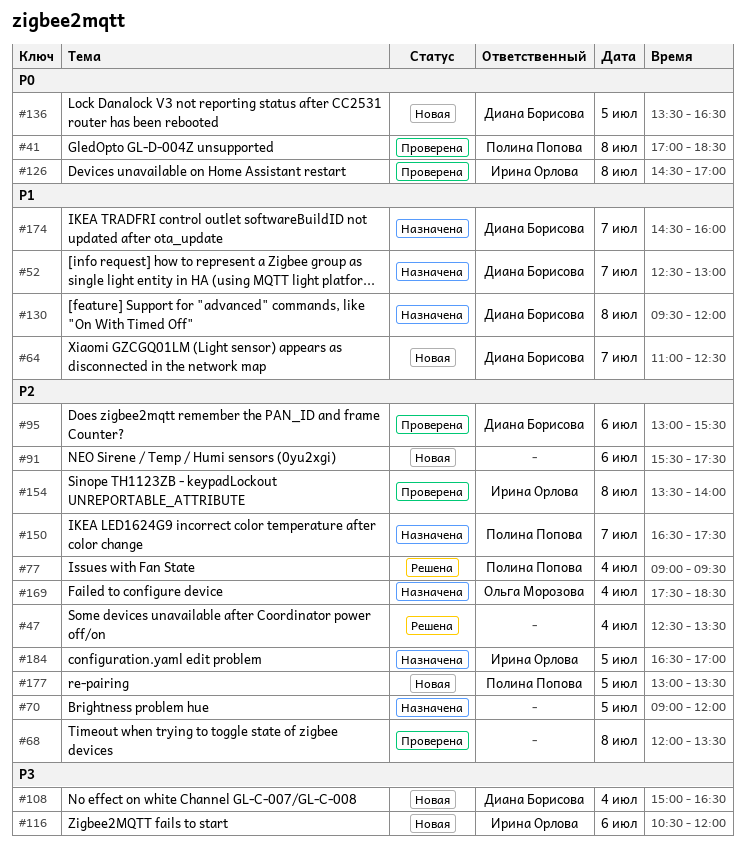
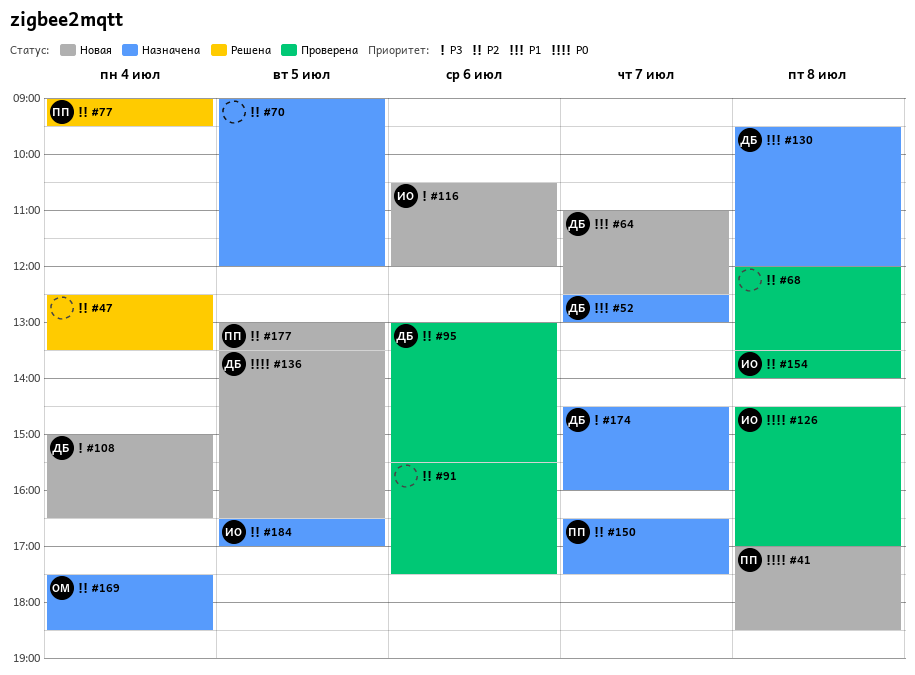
#41, status: Проверена -> Новая
#91, status: Новая -> Проверена
#174, priority: P1 -> P3

